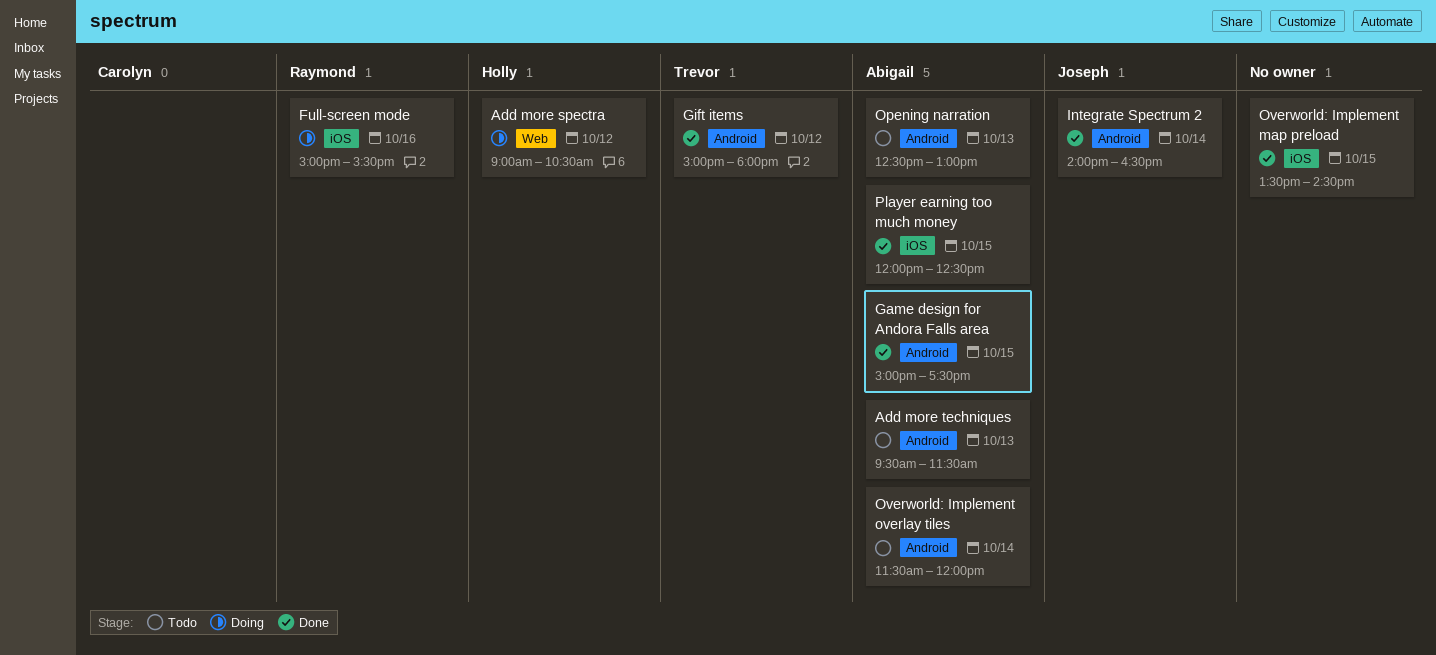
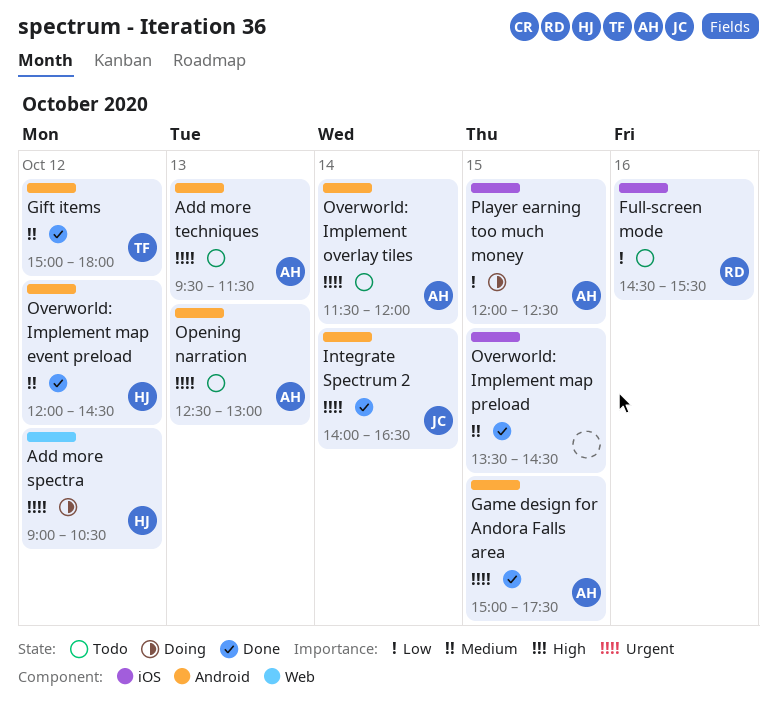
Full-screen mode, status: Doing -> Todo
Full-screen mode, begins: 15:00 -> 14:30
Overworld: Implement map event preload: none -> present
Player earning too much money, status: Done -> Doing

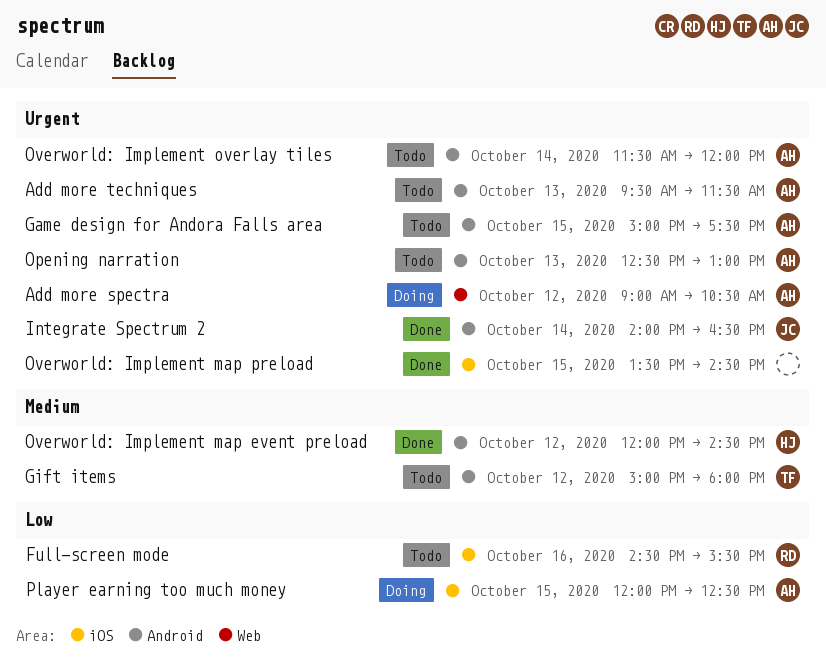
Add more spectra, owner: HJ -> AH
Game design for Andora Falls area, status: Done -> Todo
Gift items, status: Done -> Todo
Overworld: Implement map preload, priority: Medium -> Urgent

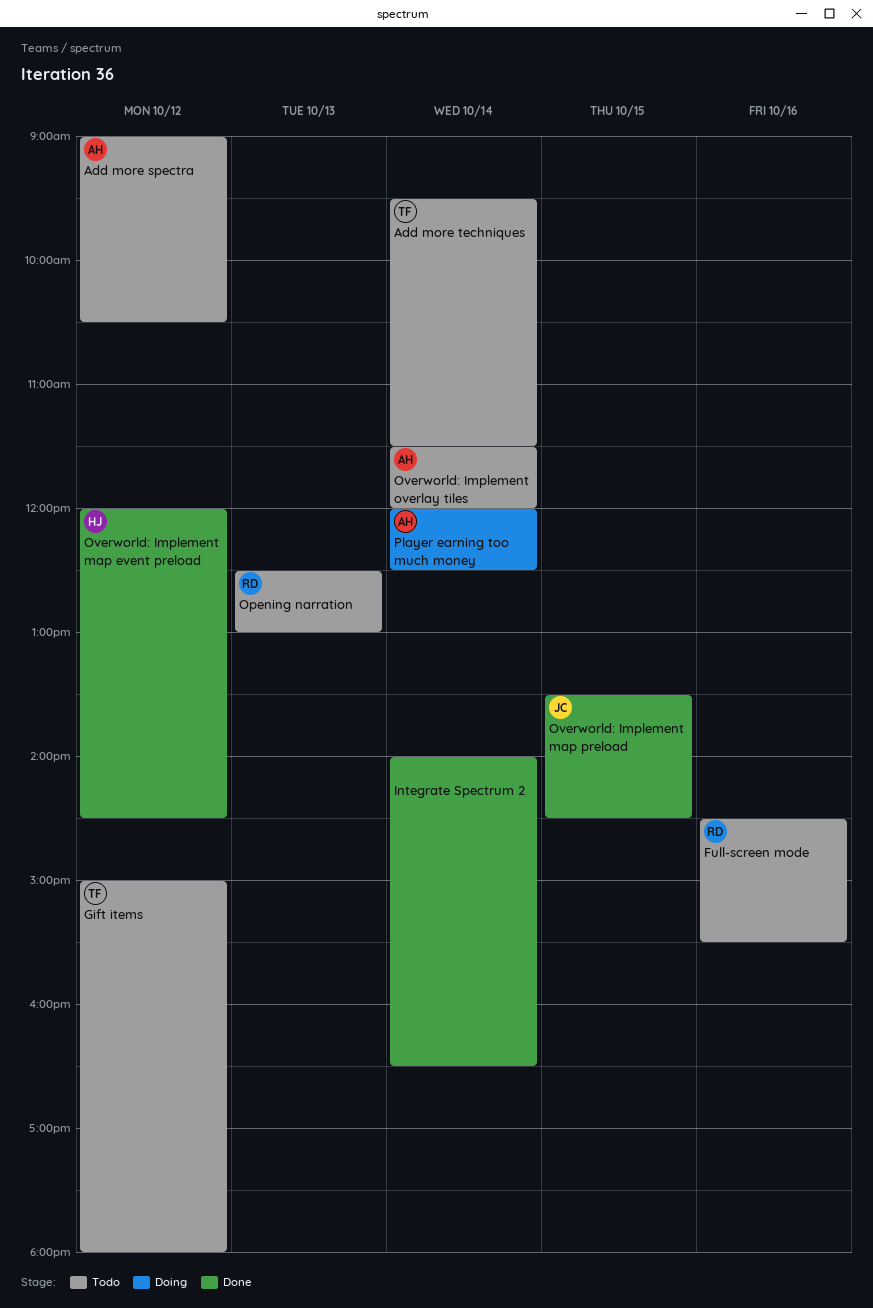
Add more spectra, status: Doing -> Todo
Add more techniques, owner: AH -> TF
Add more techniques, day: Oct 13 -> Oct 14
Game design for Andora Falls area: present -> none
Integrate Spectrum 2, owner: JC -> none
Opening narration, owner: AH -> RD
Overworld: Implement map preload, owner: none -> JC
Player earning too much money, day: Oct 15 -> Oct 14

